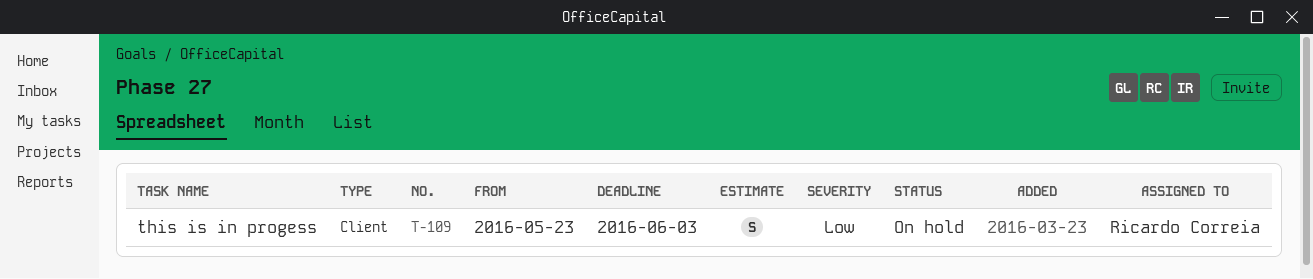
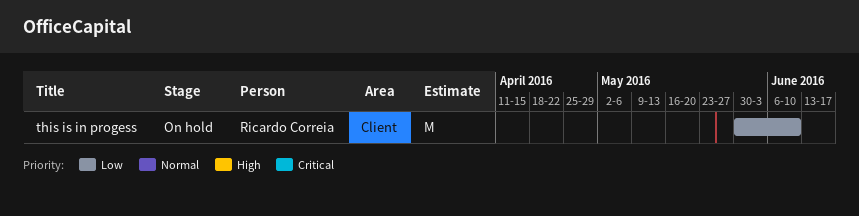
this is in progess, estimate: S -> M
this is in progess, start: May 23 -> May 30
this is in progess, due: Jun 3 -> Jun 10

